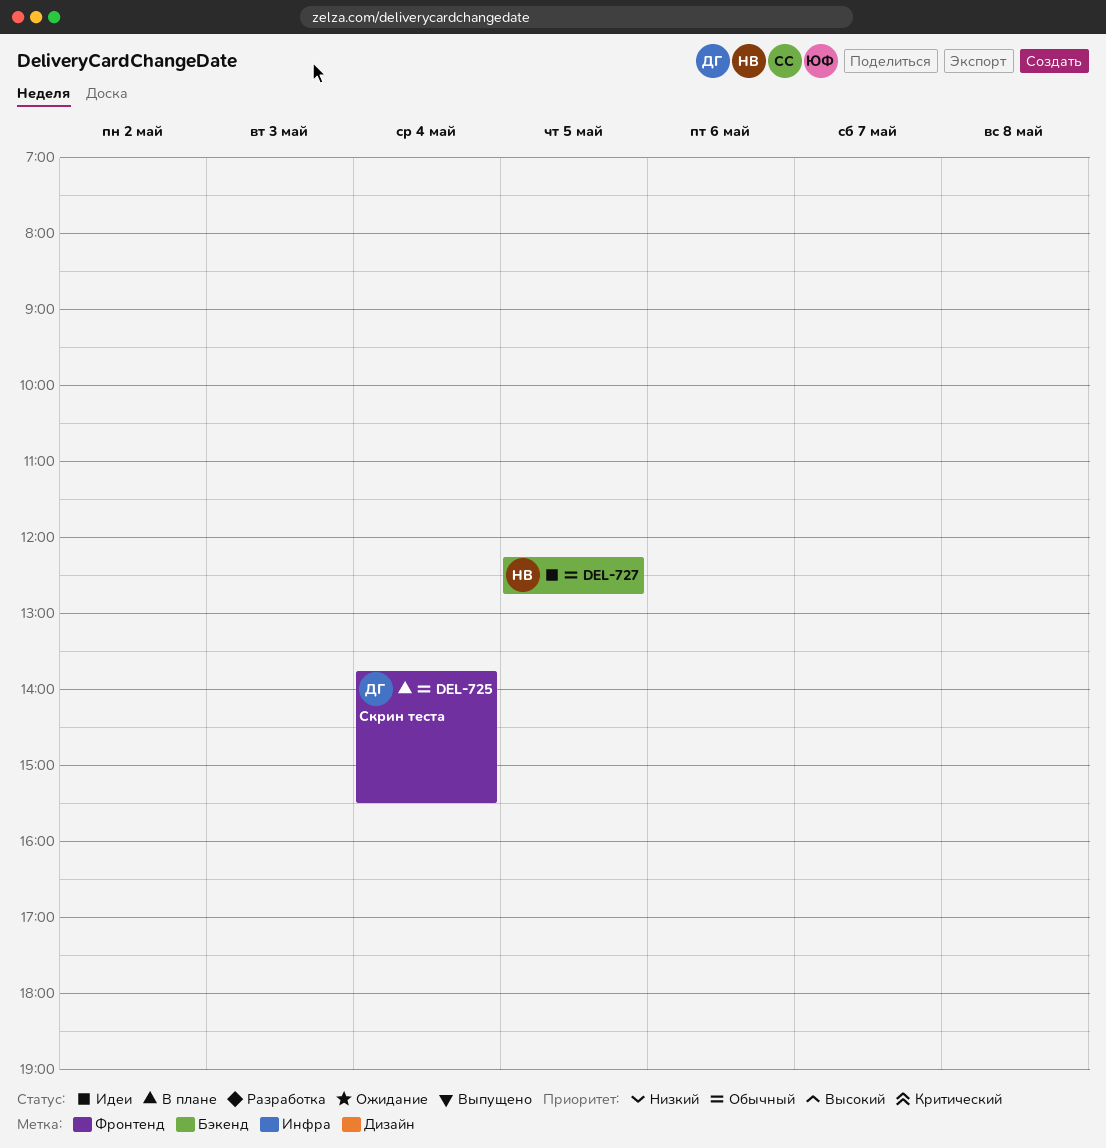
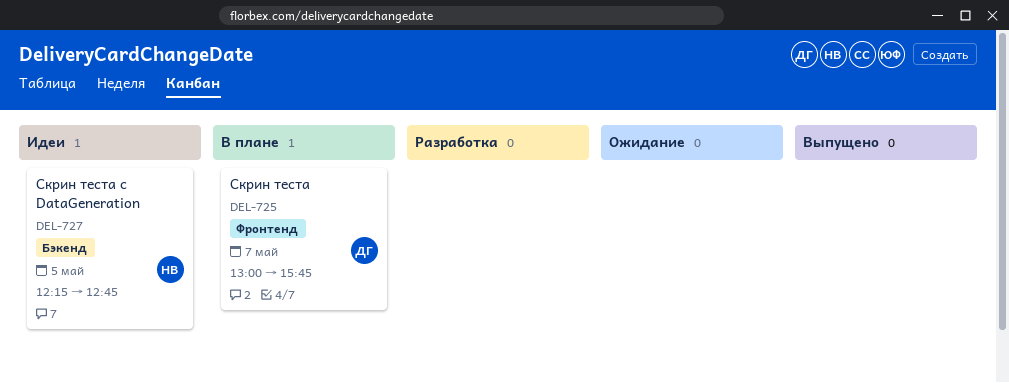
DEL-725, day: May 4 -> May 7
DEL-725, begins: 13:45 -> 13:00
DEL-725, ends: 15:30 -> 15:45

